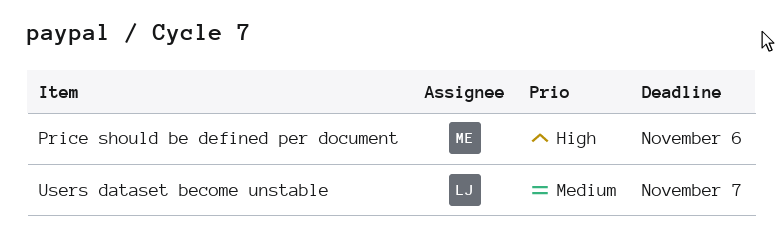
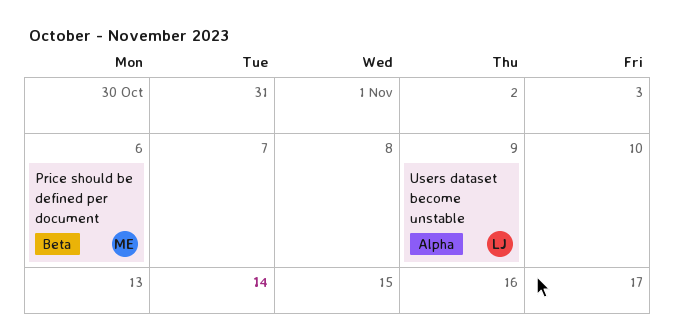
Users dataset become unstable, due: Nov 7 -> Nov 9

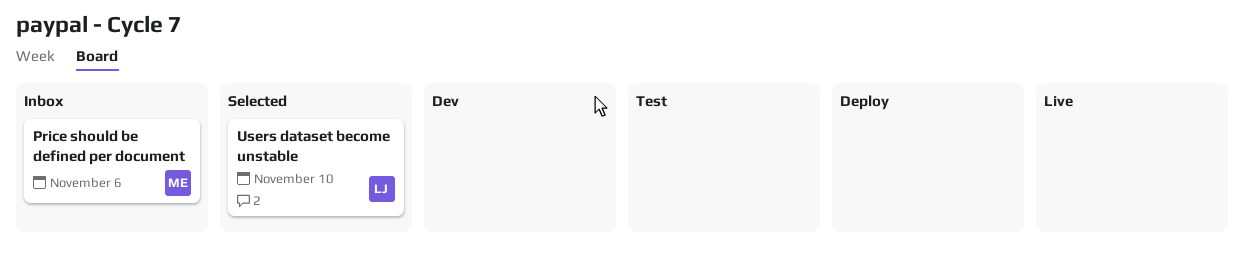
Users dataset become unstable, due: Nov 9 -> Nov 10

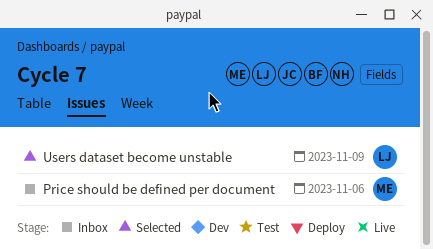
Users dataset become unstable, due: Nov 10 -> Nov 9

